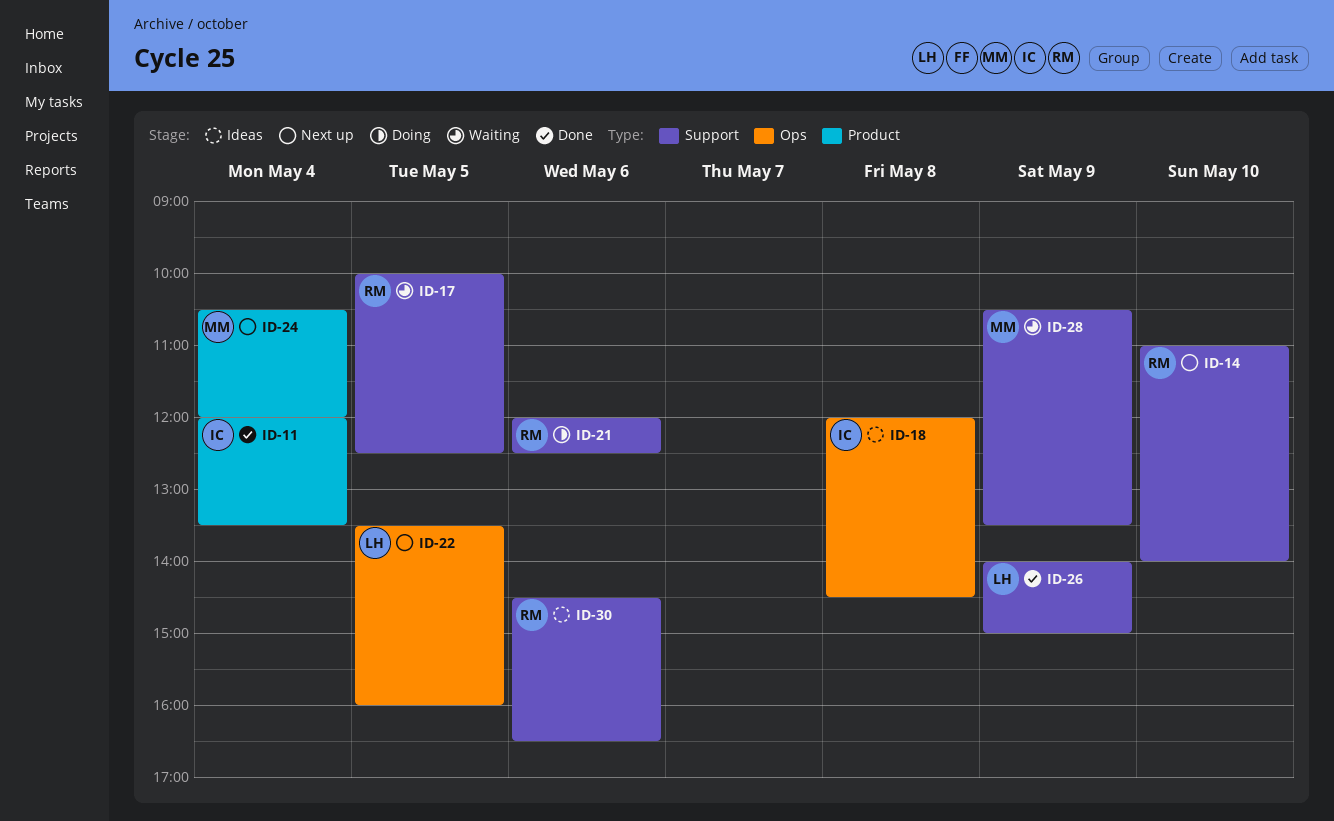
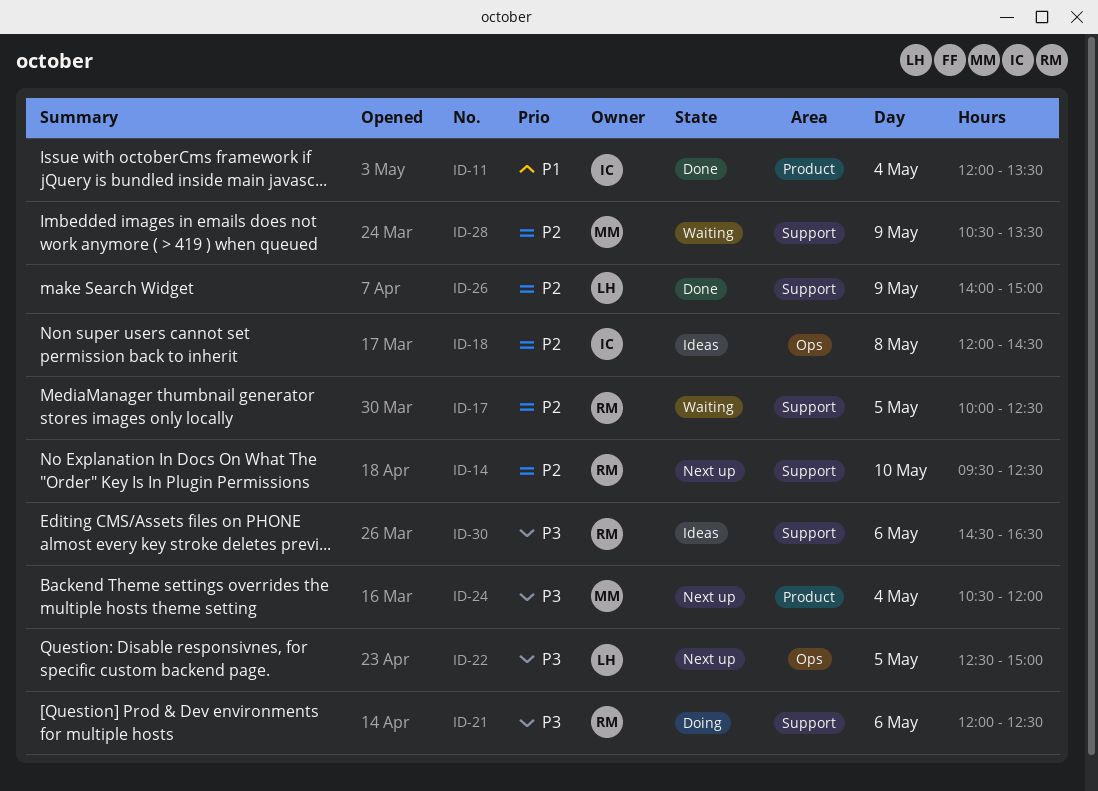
ID-14, begins: 11:00 -> 09:30
ID-14, ends: 14:00 -> 12:30
ID-22, begins: 13:30 -> 12:30
ID-22, ends: 16:00 -> 15:00

